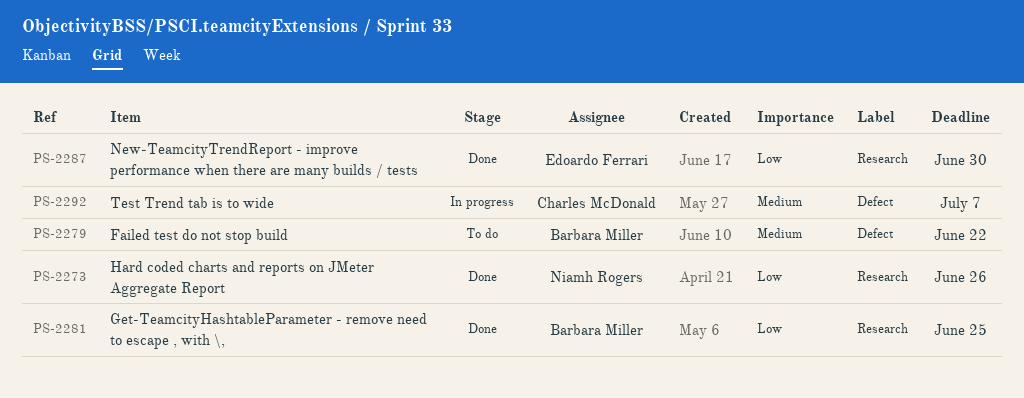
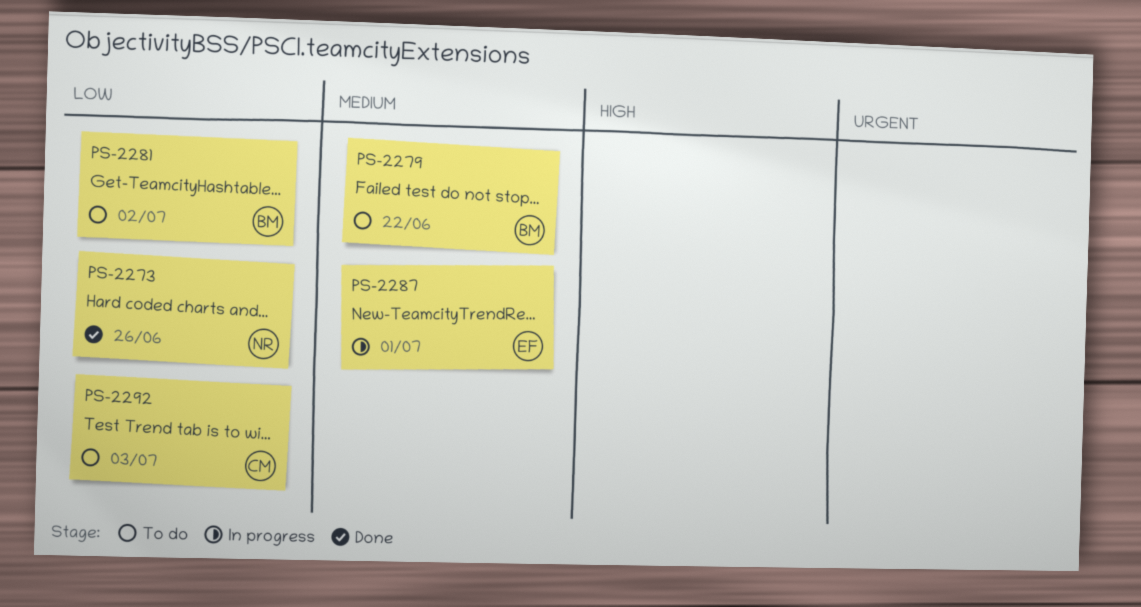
PS-2281, status: Done -> To do
PS-2281, due: Jun 25 -> Jul 2
PS-2287, status: Done -> In progress
PS-2287, priority: Low -> Medium
PS-2287, due: Jun 30 -> Jul 1
PS-2292, status: In progress -> To do
PS-2292, priority: Medium -> Low
PS-2292, due: Jul 7 -> Jul 3

